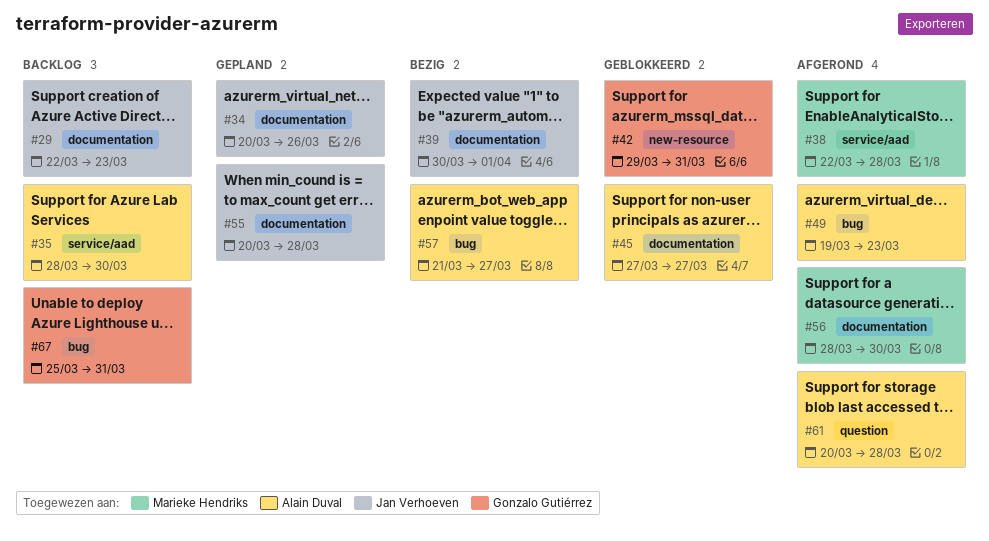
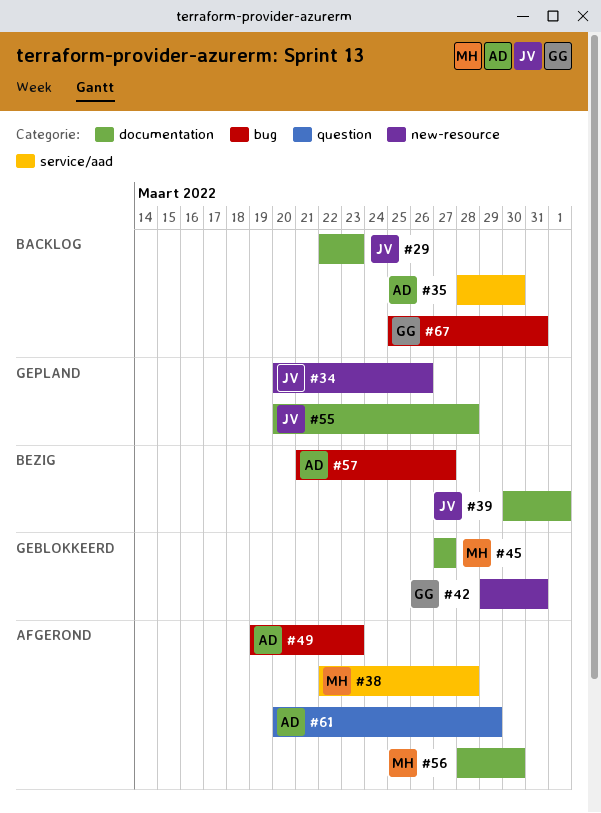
#34, label: documentation -> new-resource
#45, owner: Alain Duval -> Marieke Hendriks
#61, due: Mar 28 -> Mar 29

